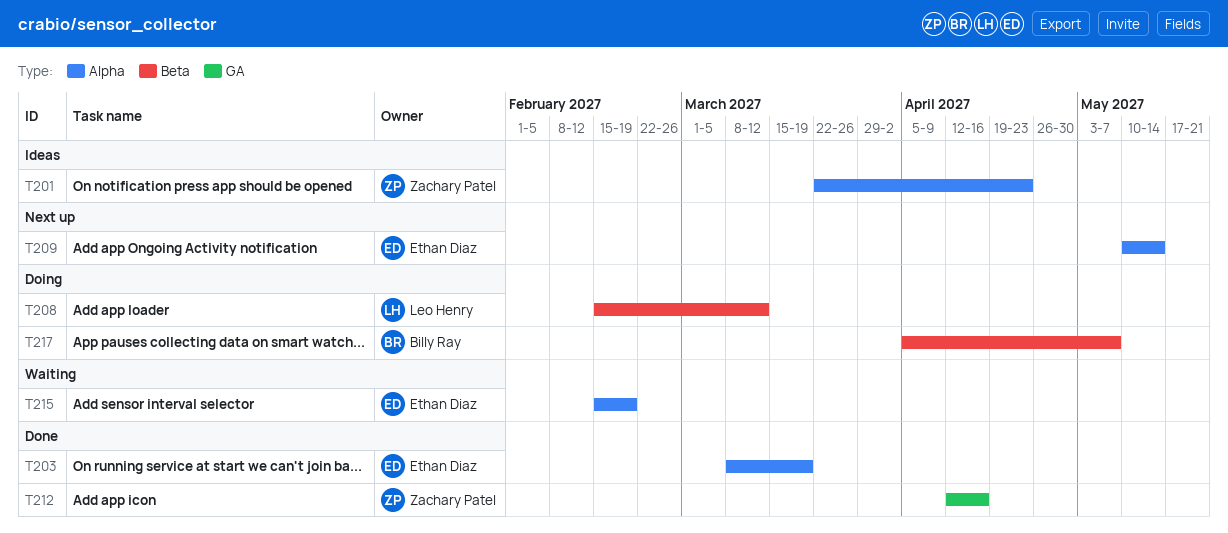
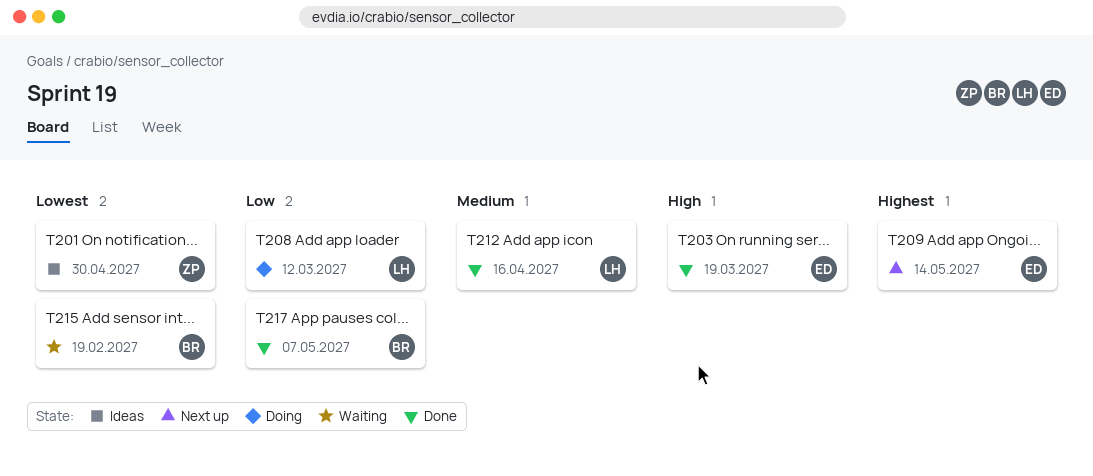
T201, due: Apr 23 -> Apr 30
T212, owner: Zachary Patel -> Leo Henry
T215, owner: Ethan Diaz -> Billy Ray
T217, status: Doing -> Done

